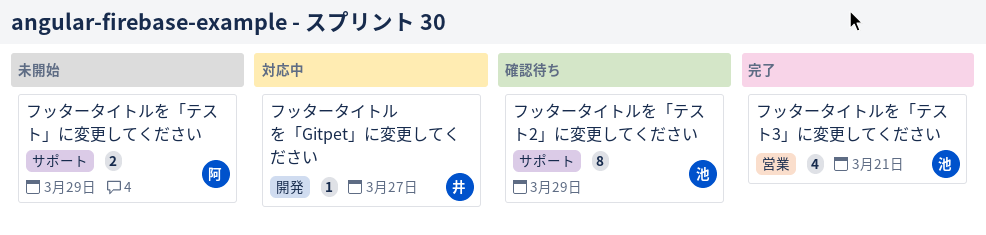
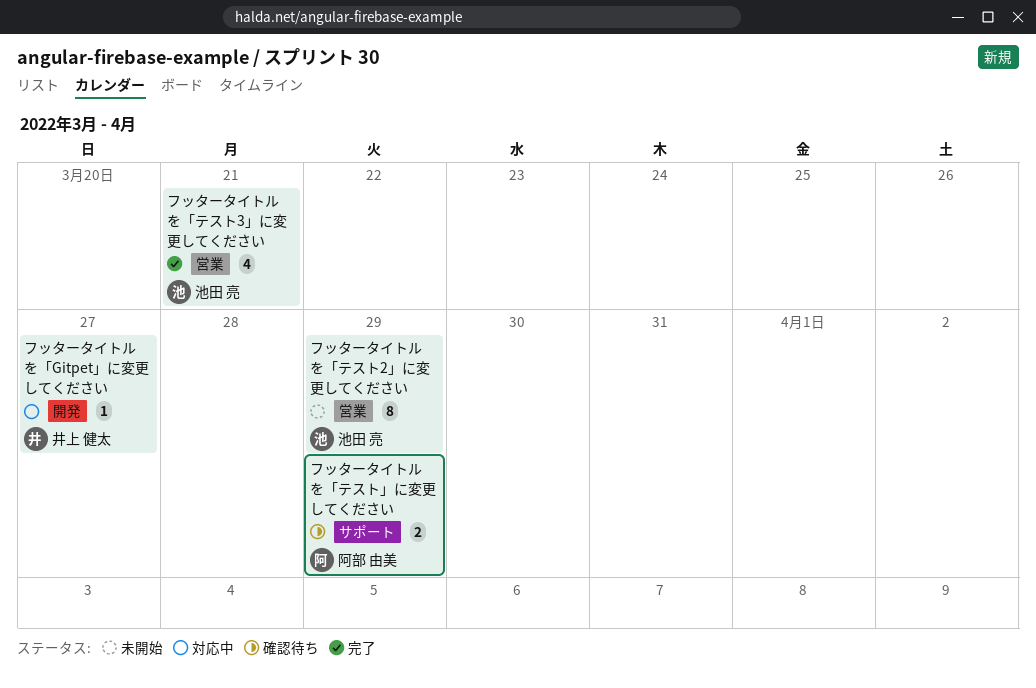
フッタータイトルを「テスト2」に変更してください, status: 確認待ち -> 未開始
フッタータイトルを「テスト2」に変更してください, label: サポート -> 営業
フッタータイトルを「テスト」に変更してください, status: 未開始 -> 確認待ち

